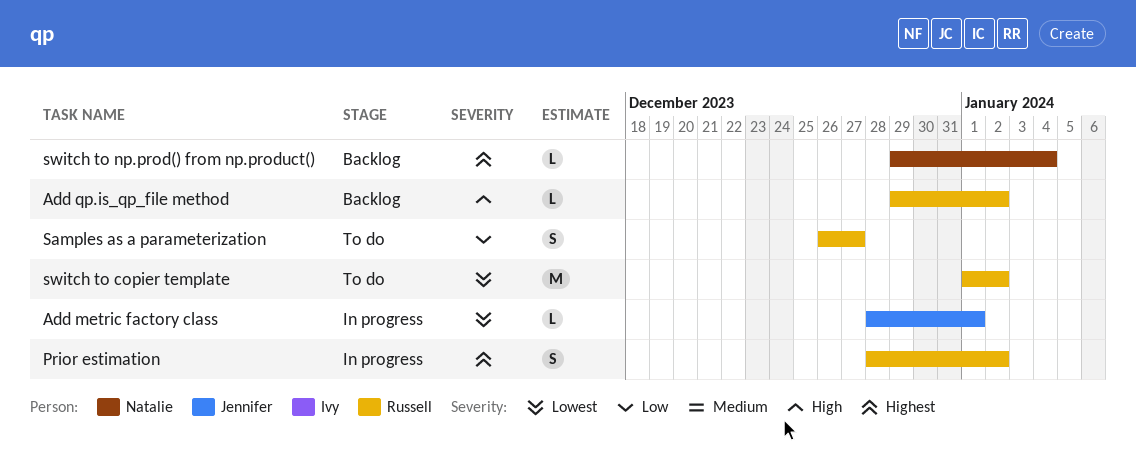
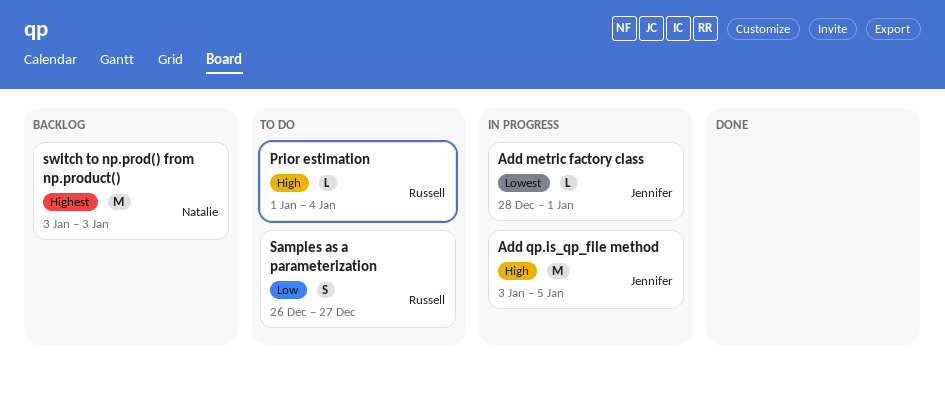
Add qp.is_qp_file method, status: Backlog -> In progress
Add qp.is_qp_file method, owner: Russell -> Jennifer
Add qp.is_qp_file method, estimate: L -> M
Add qp.is_qp_file method, start: Dec 29 -> Jan 3
Add qp.is_qp_file method, due: Jan 2 -> Jan 5
Prior estimation, status: In progress -> To do
Prior estimation, priority: Highest -> High
Prior estimation, estimate: S -> L
Prior estimation, start: Dec 28 -> Jan 1
Prior estimation, due: Jan 2 -> Jan 4
switch to copier template: present -> none
switch to np.prod() from np.product(), estimate: L -> M
switch to np.prod() from np.product(), start: Dec 29 -> Jan 3
switch to np.prod() from np.product(), due: Jan 4 -> Jan 3

